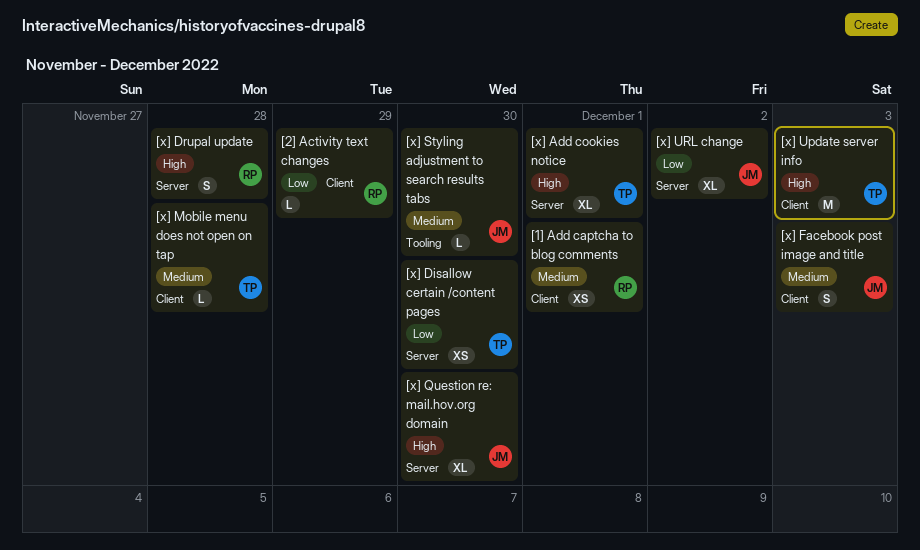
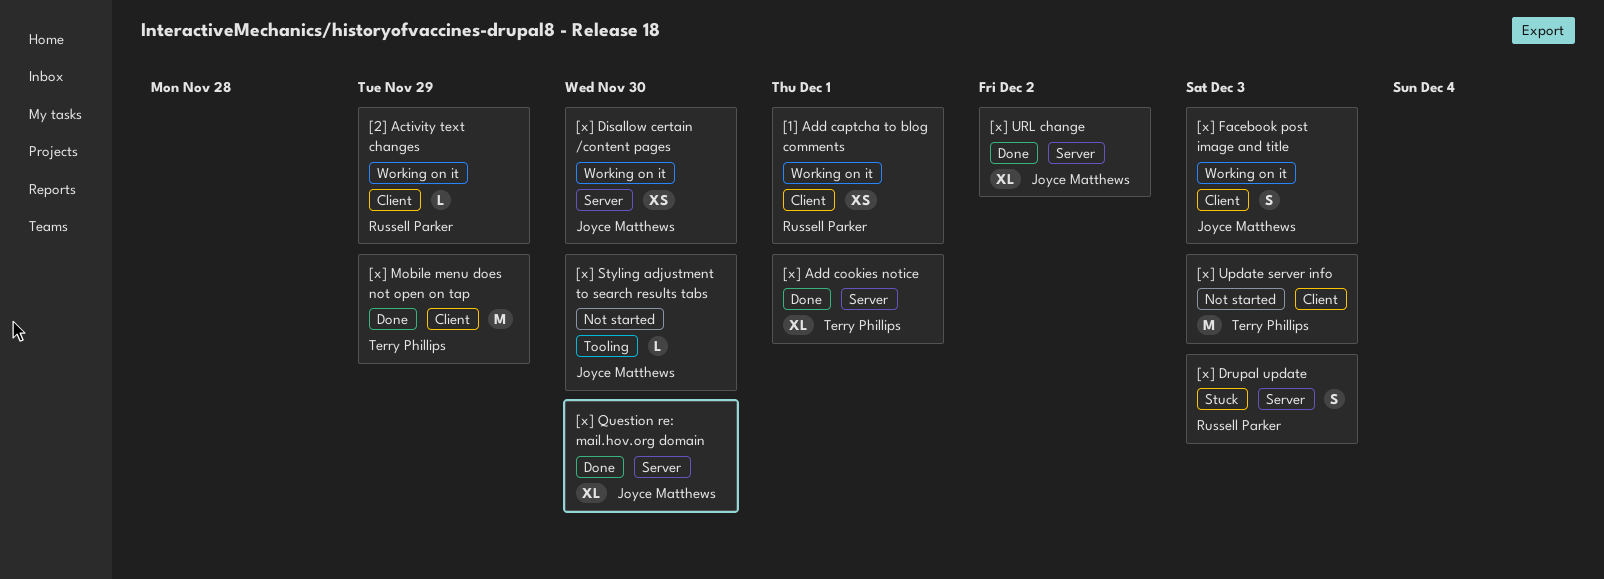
[x] Disallow certain /content pages, owner: Terry Phillips -> Joyce Matthews
[x] Drupal update, due: Nov 28 -> Dec 3
[x] Mobile menu does not open on tap, estimate: L -> M
[x] Mobile menu does not open on tap, due: Nov 28 -> Nov 29

